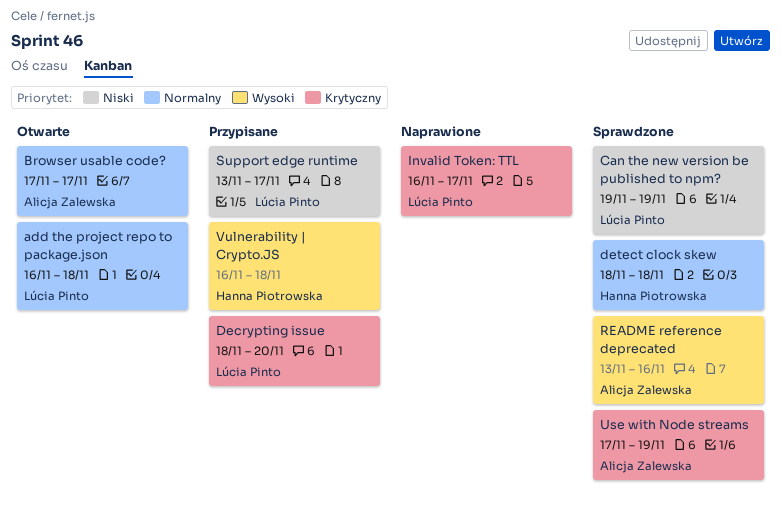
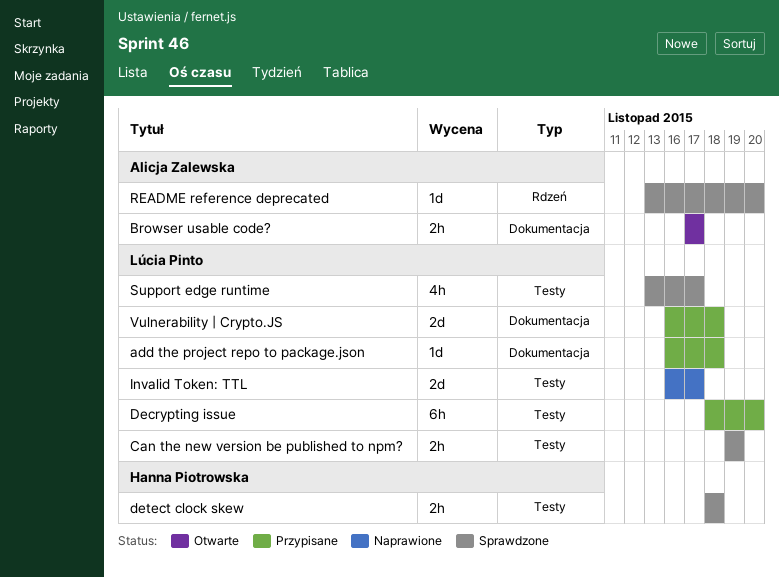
add the project repo to package.json, status: Otwarte -> Przypisane
README reference deprecated, due: Nov 16 -> Nov 20
Support edge runtime, status: Przypisane -> Sprawdzone
Use with Node streams: present -> none
Vulnerability | Crypto.JS, owner: Hanna Piotrowska -> Lúcia Pinto

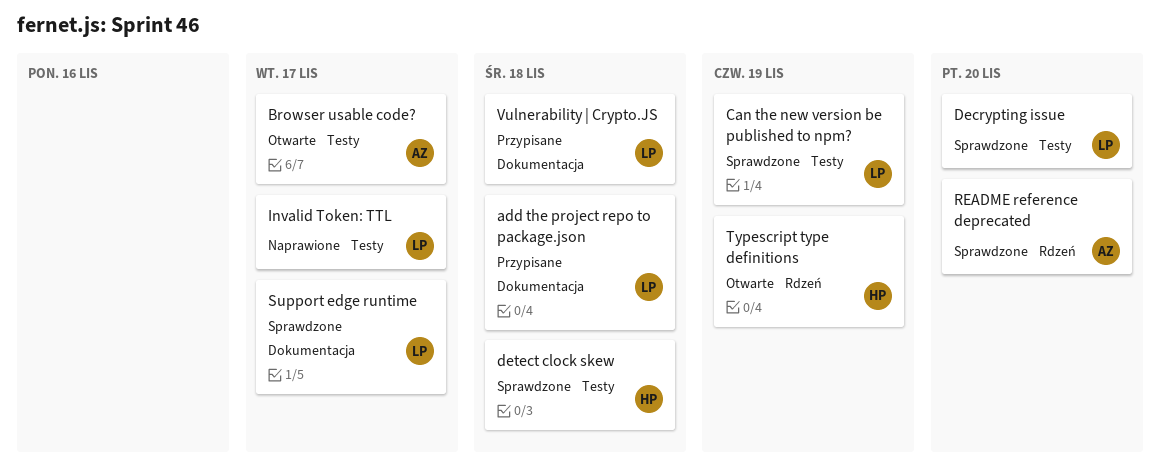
Browser usable code?, label: Dokumentacja -> Testy
Decrypting issue, status: Przypisane -> Sprawdzone
Support edge runtime, label: Testy -> Dokumentacja
Typescript type definitions: none -> present

